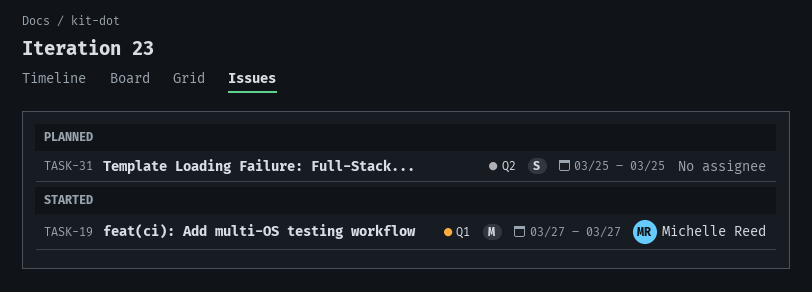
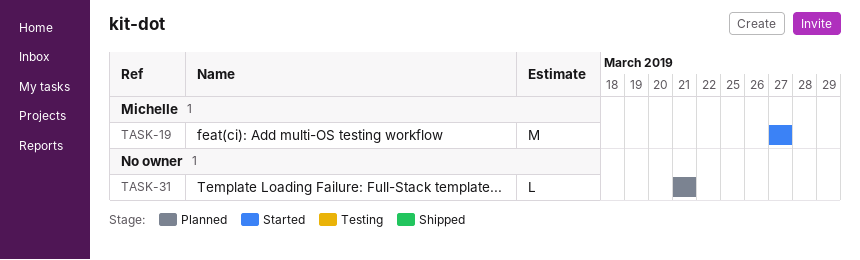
TASK-31, estimate: S -> L
TASK-31, start: Mar 25 -> Mar 21
TASK-31, due: Mar 25 -> Mar 21

